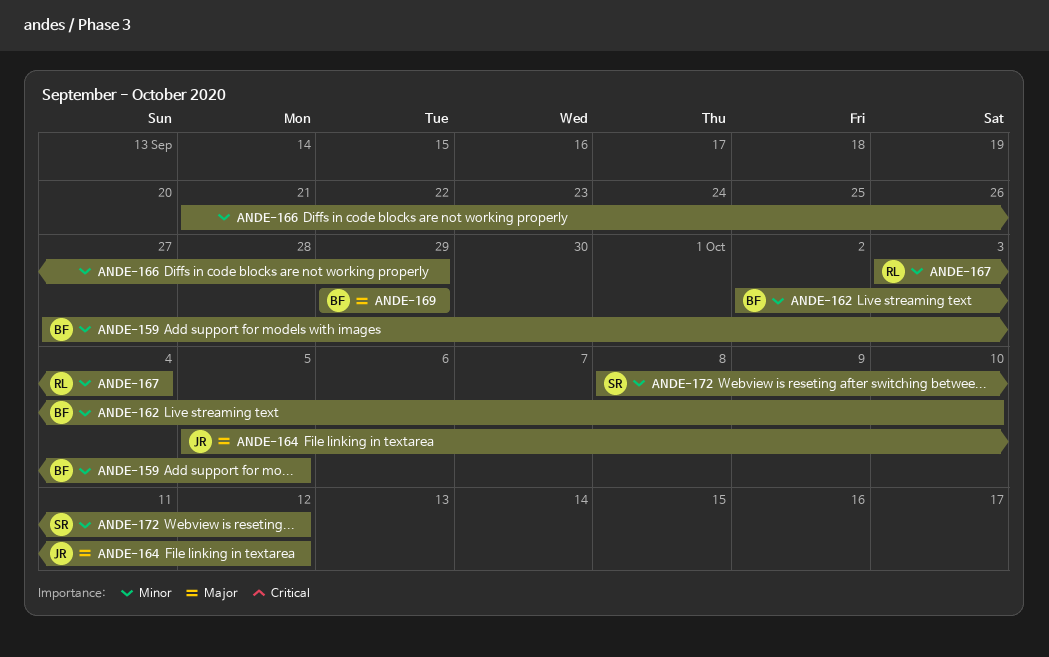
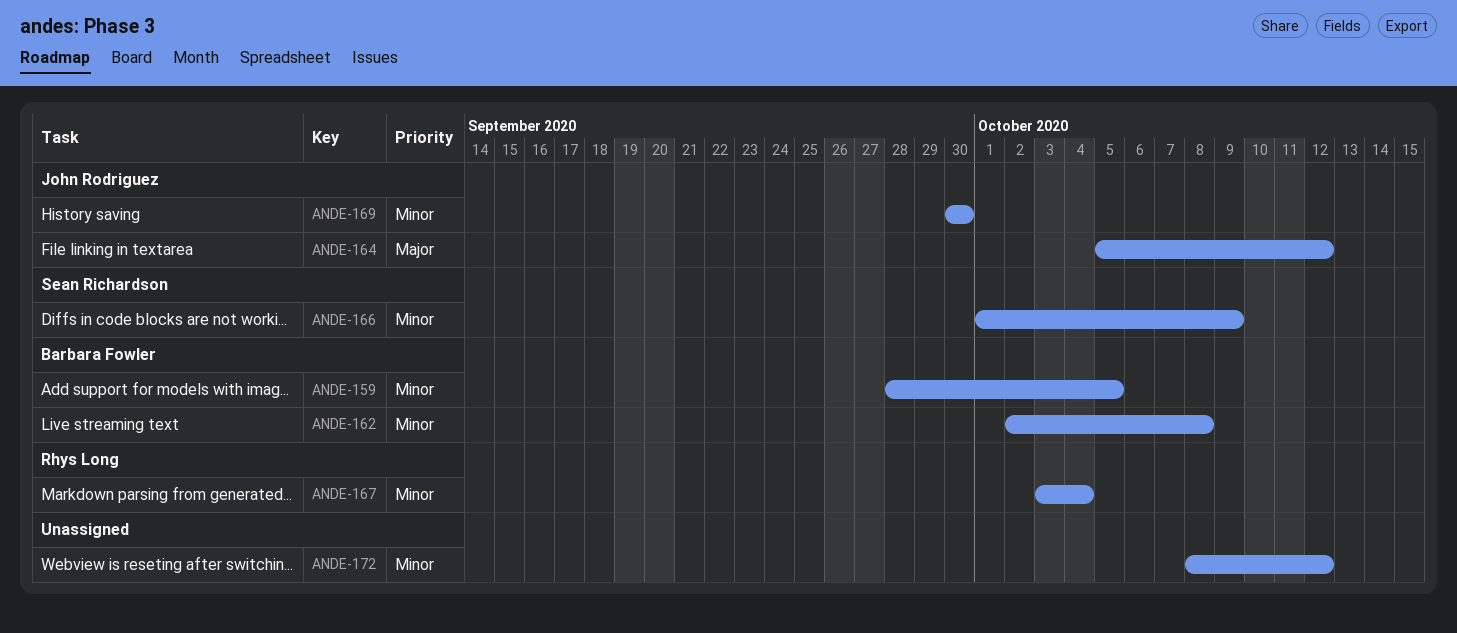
ANDE-159, start: Sep 27 -> Sep 28
ANDE-162, due: Oct 10 -> Oct 8
ANDE-166, owner: none -> Sean Richardson
ANDE-166, start: Sep 21 -> Oct 1
ANDE-166, due: Sep 29 -> Oct 9
ANDE-169, owner: Barbara Fowler -> John Rodriguez
ANDE-169, priority: Major -> Minor
ANDE-169, start: Sep 29 -> Sep 30
ANDE-169, due: Sep 29 -> Sep 30
ANDE-172, owner: Sean Richardson -> none

